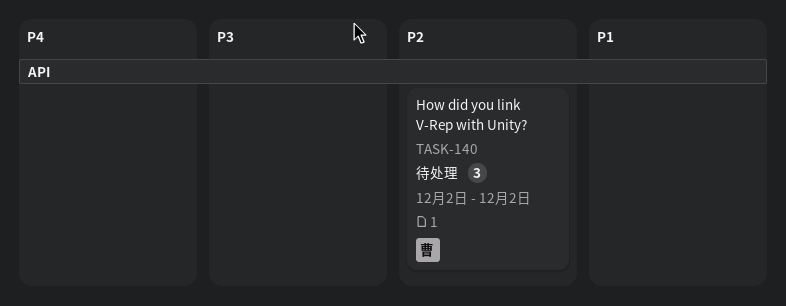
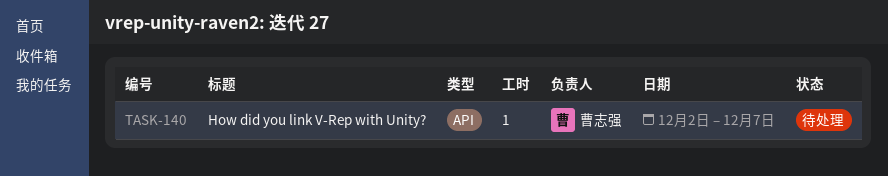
TASK-140, estimate: 3 -> 1
TASK-140, due: Dec 2 -> Dec 7

